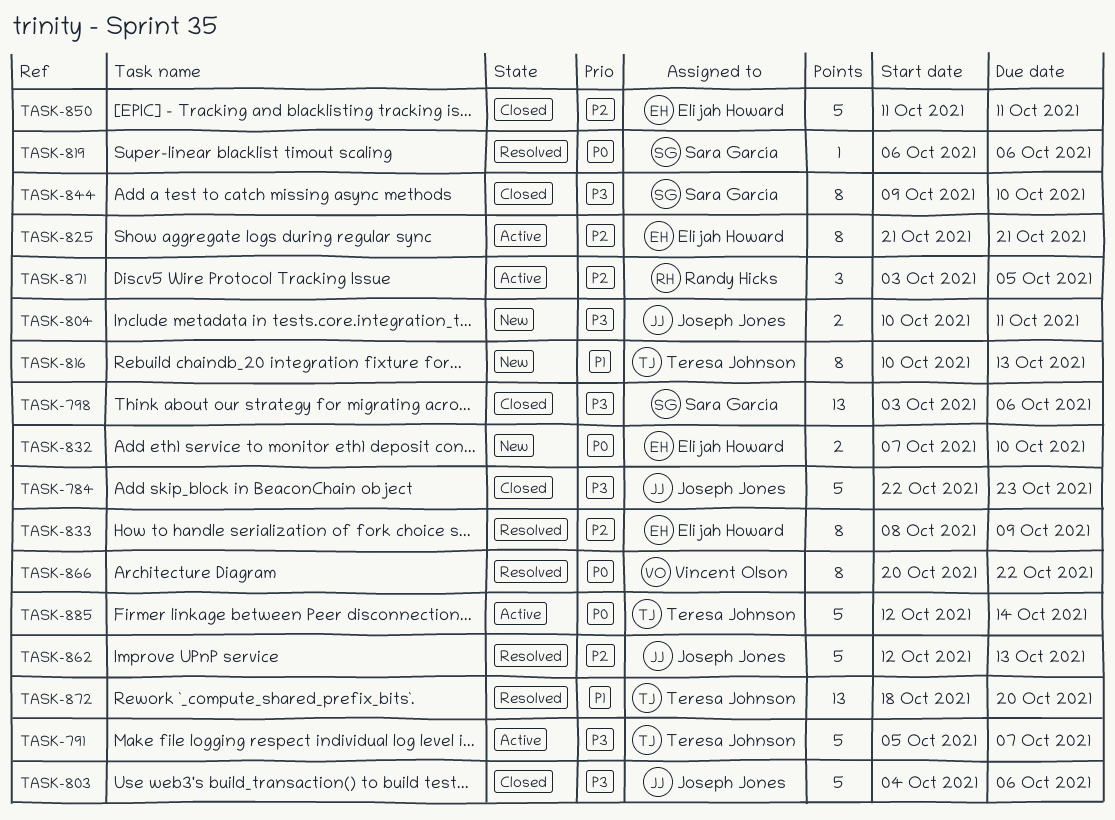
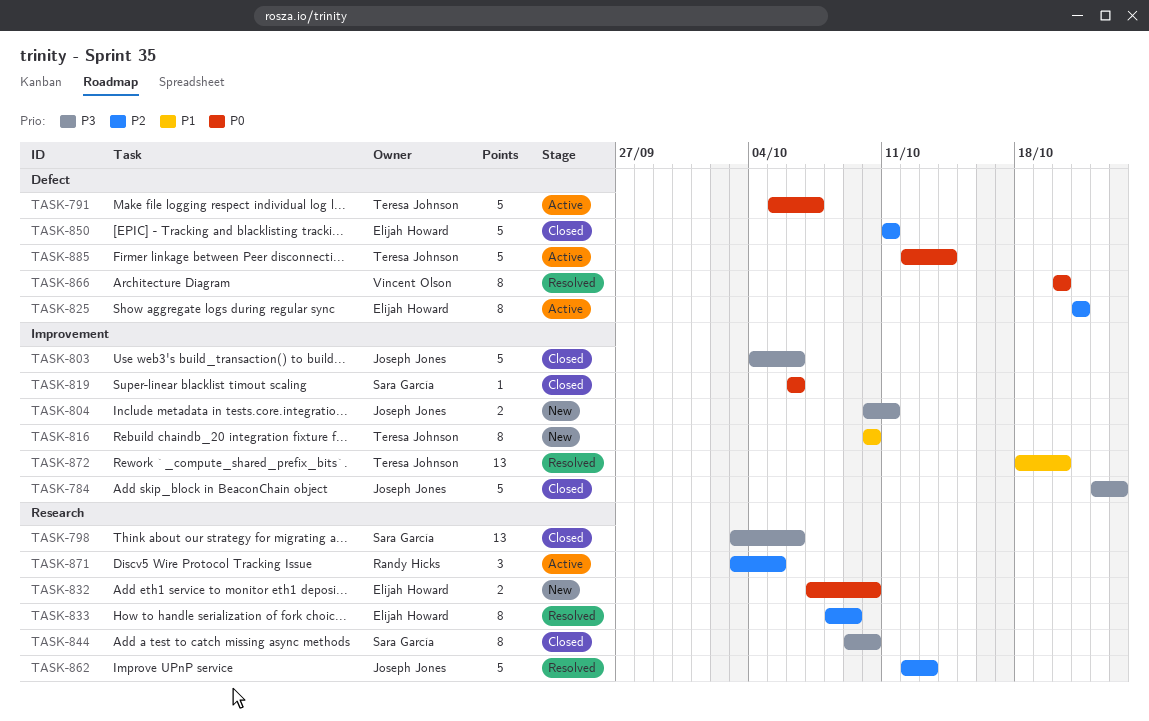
TASK-791, priority: P3 -> P0
TASK-816, due: Oct 13 -> Oct 10
TASK-819, status: Resolved -> Closed
TASK-866, due: Oct 22 -> Oct 20

